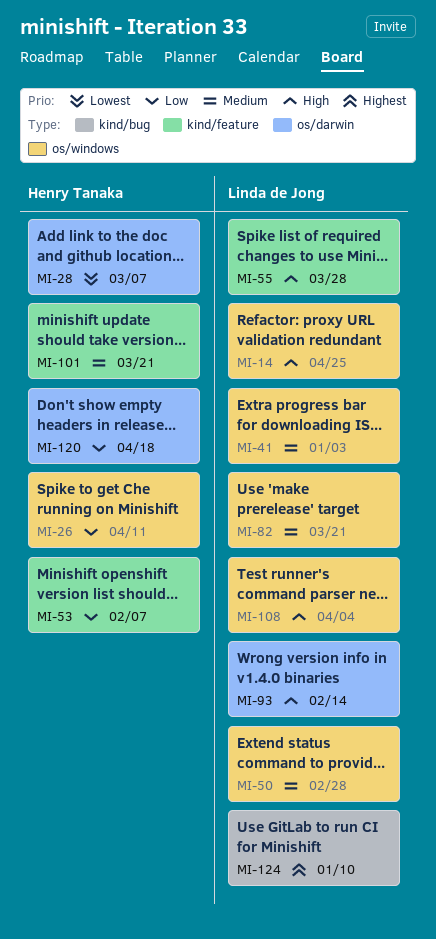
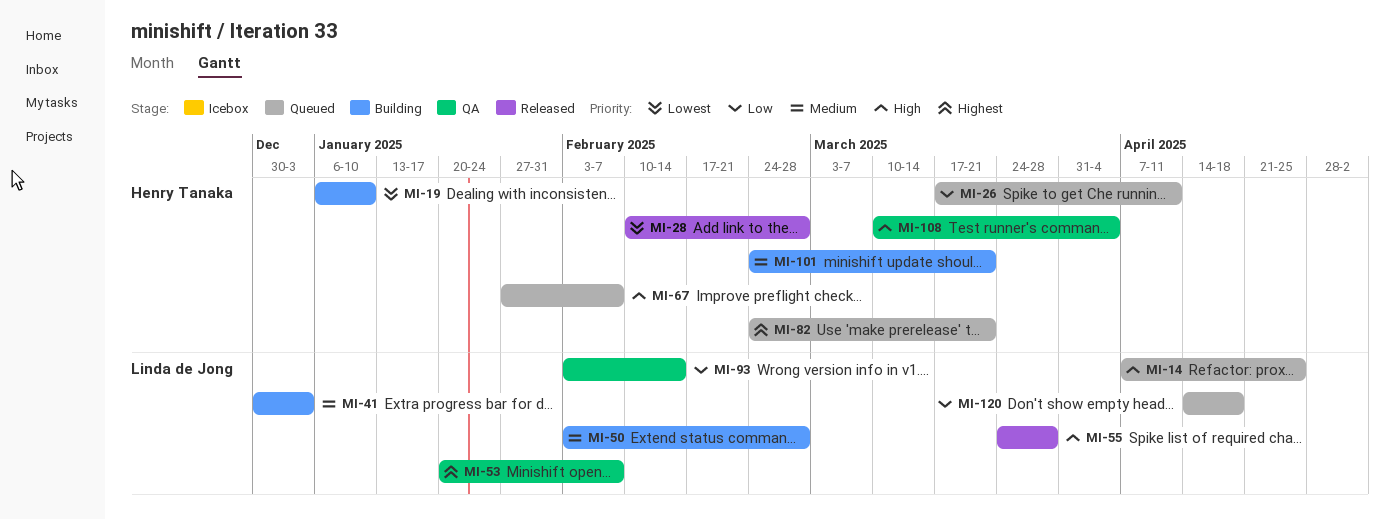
MI-19: none -> present
MI-28, due: Mar 7 -> Feb 28
MI-53, owner: Henry Tanaka -> Linda de Jong
MI-53, priority: Low -> Highest
MI-67: none -> present
MI-82, owner: Linda de Jong -> Henry Tanaka
MI-82, priority: Medium -> Highest
MI-93, priority: High -> Low
MI-108, owner: Linda de Jong -> Henry Tanaka
MI-120, owner: Henry Tanaka -> Linda de Jong
MI-124: present -> none

